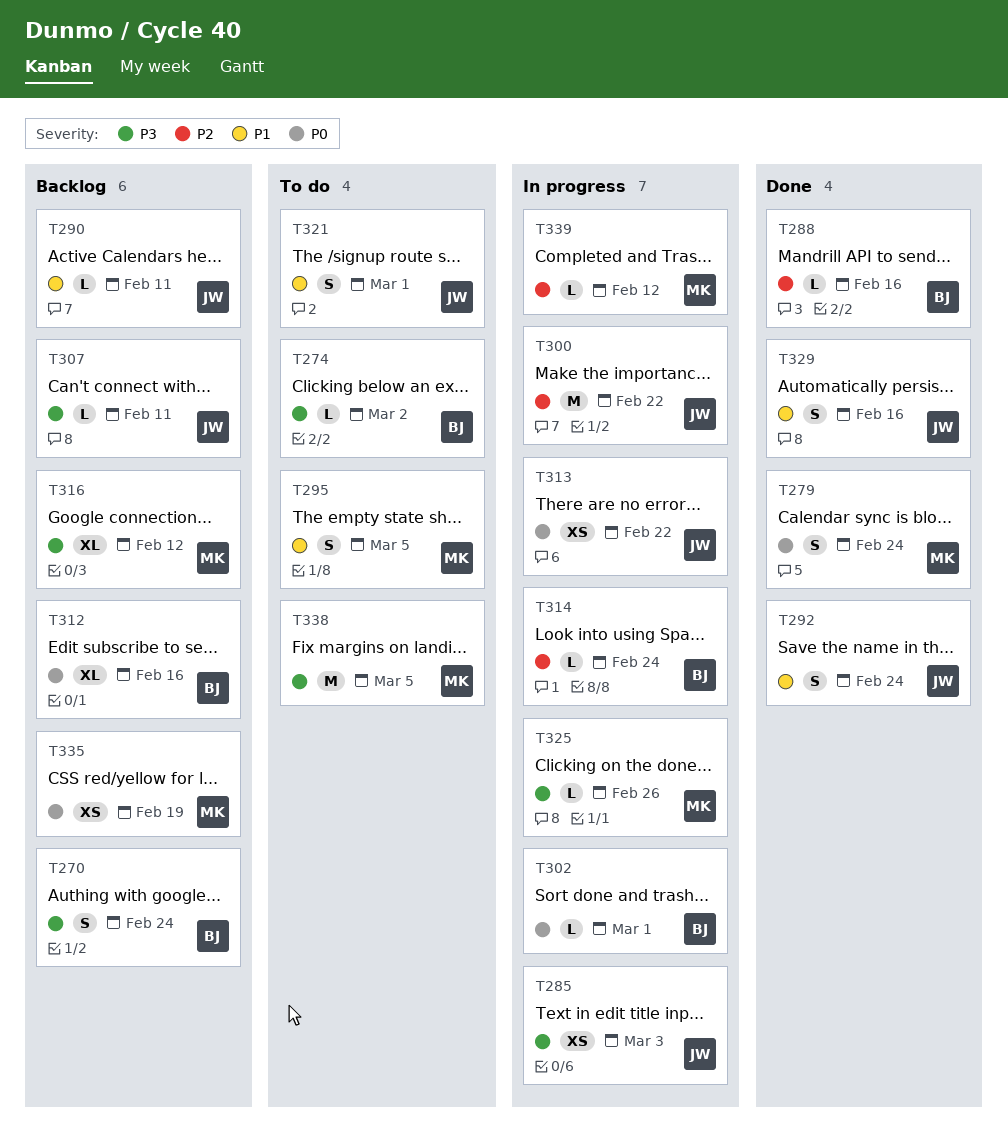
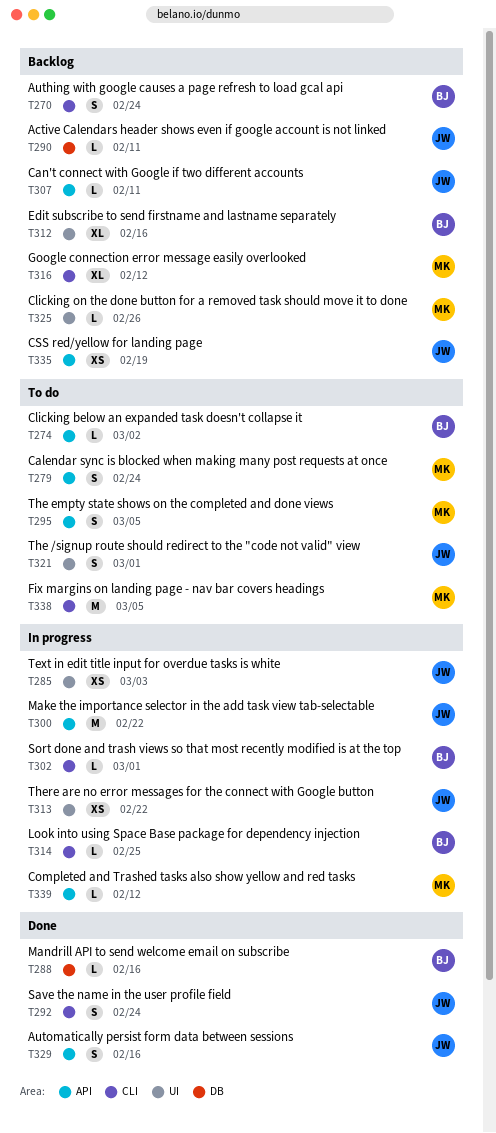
T279, status: Done -> To do
T314, due: Feb 24 -> Feb 25
T325, status: In progress -> Backlog
T335, owner: MK -> JW

